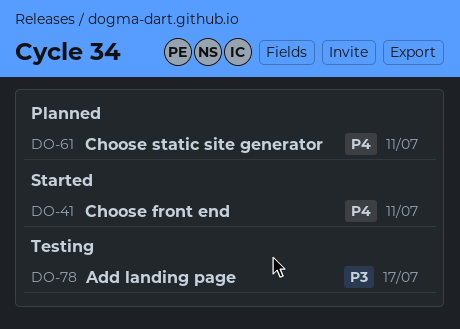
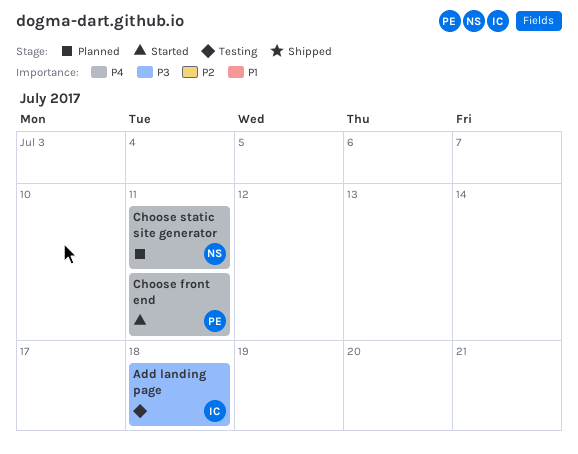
Add landing page, due: Jul 17 -> Jul 18

